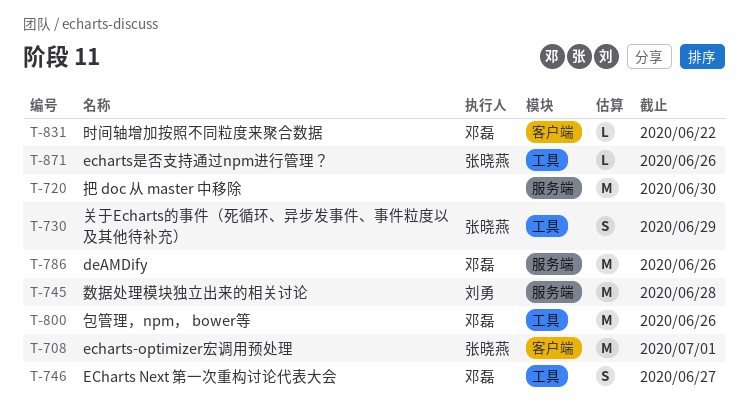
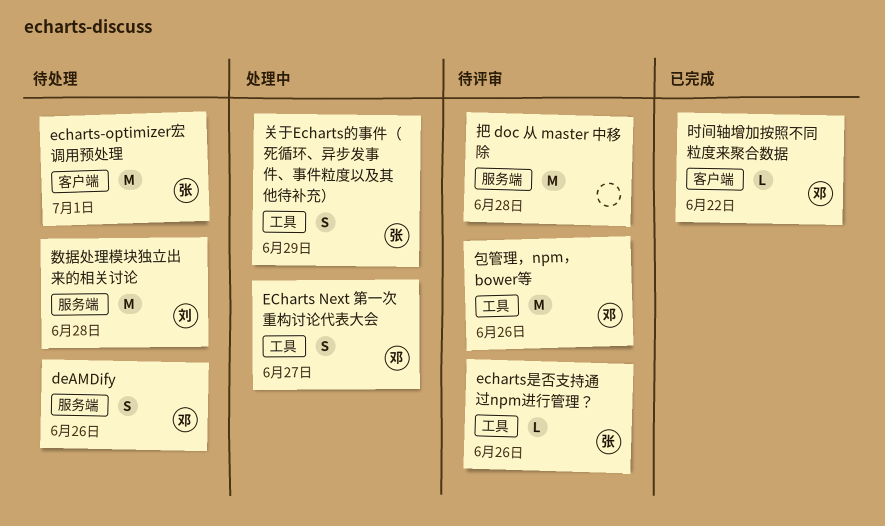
deAMDify, estimate: M -> S
把 doc 从 master 中移除, due: Jun 30 -> Jun 28

